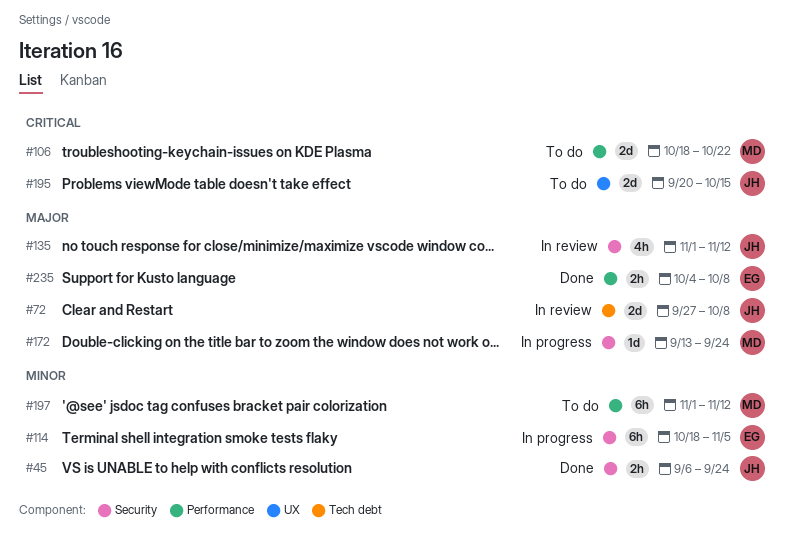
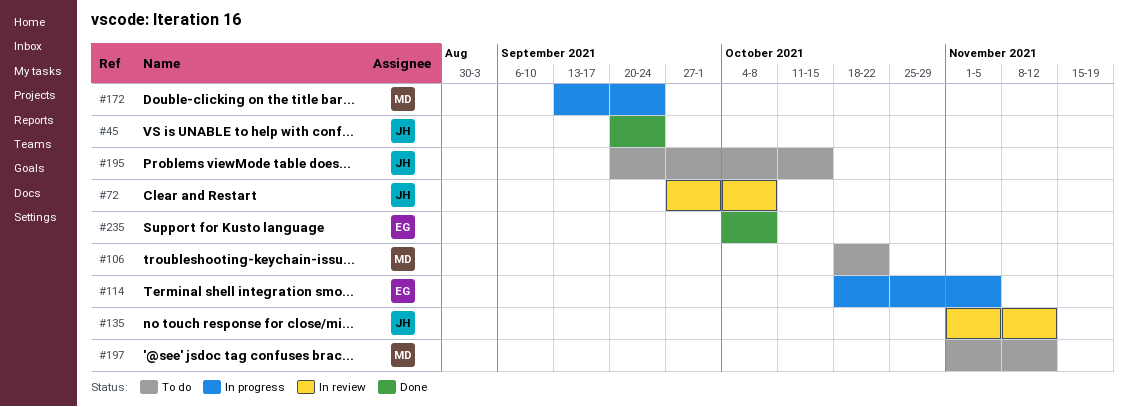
#45, start: Sep 6 -> Sep 20

